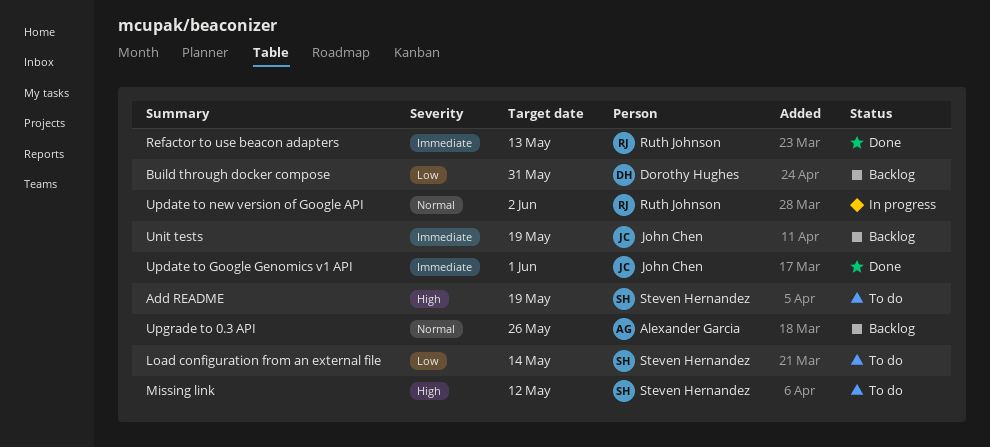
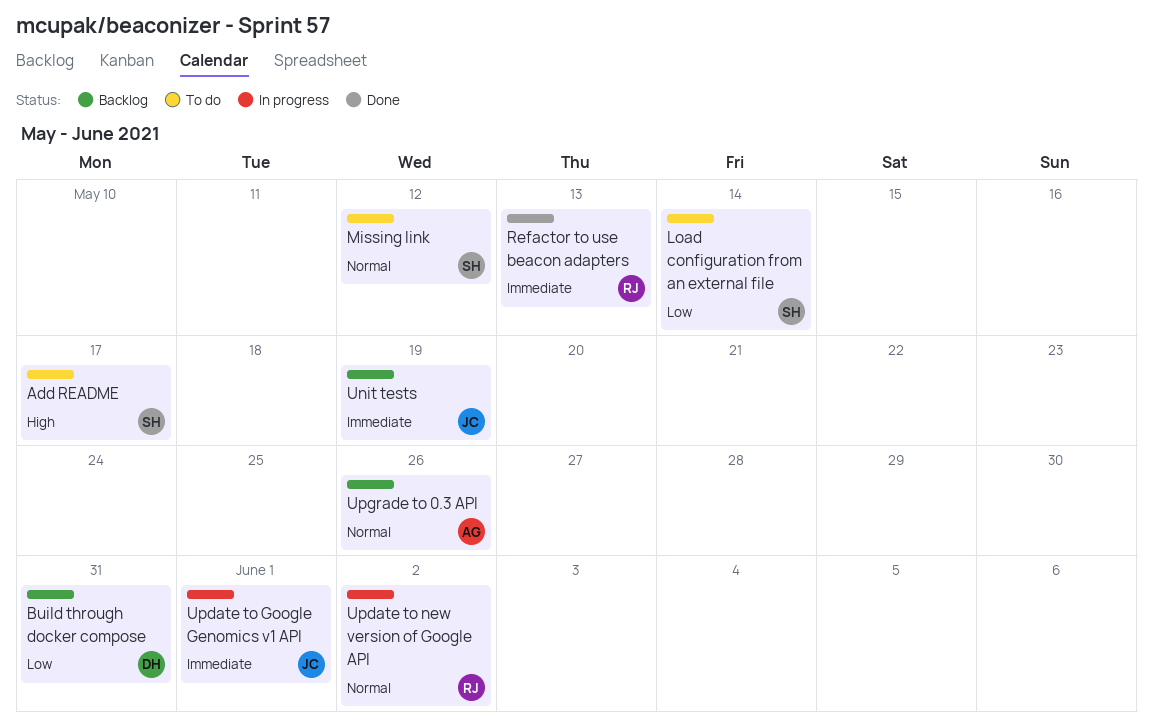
Add README, due: May 19 -> May 17
Missing link, priority: High -> Normal
Update to Google Genomics v1 API, status: Done -> In progress

